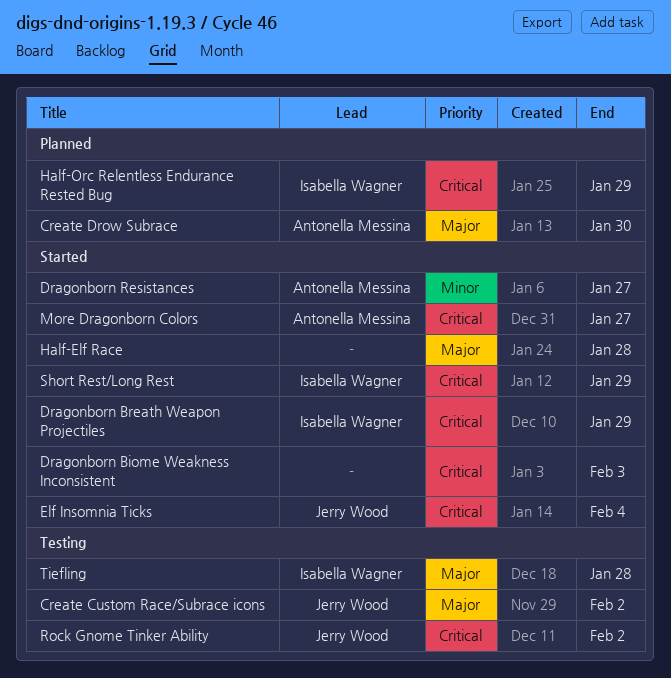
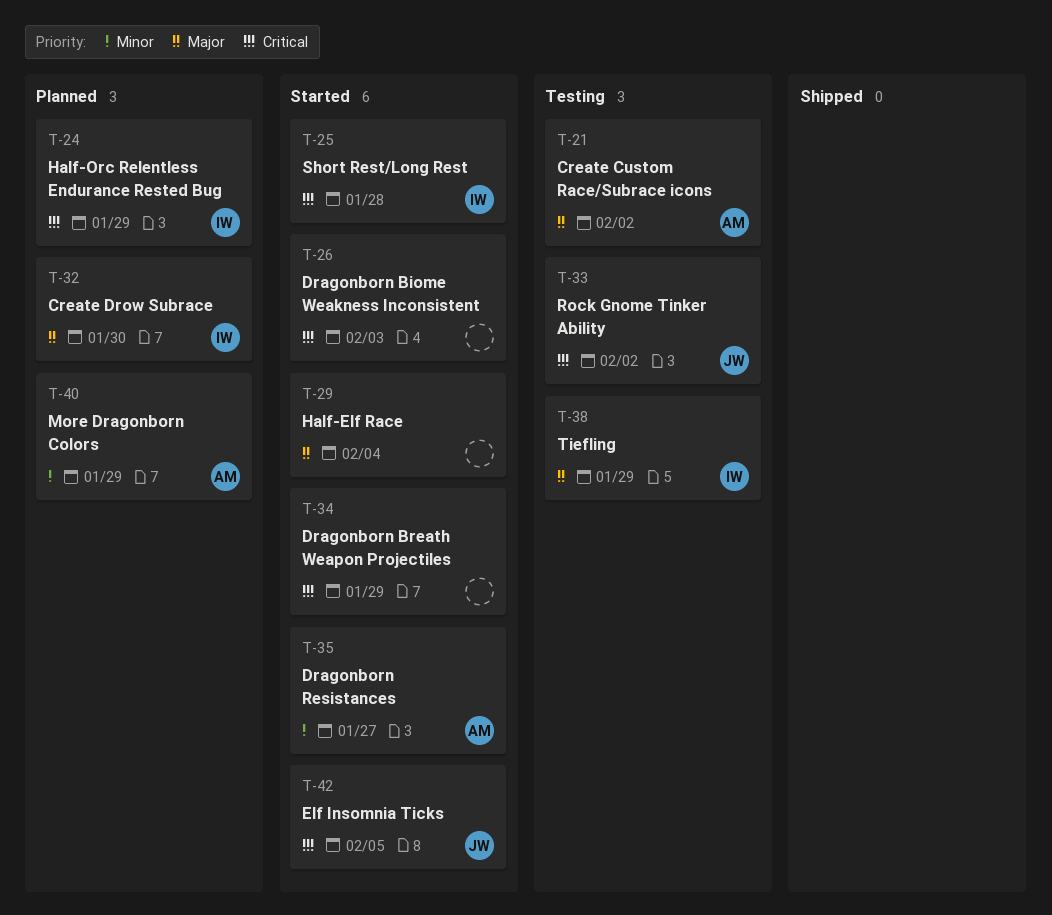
Create Custom Race/Subrace icons, owner: Jerry Wood -> Antonella Messina
Create Drow Subrace, owner: Antonella Messina -> Isabella Wagner
Dragonborn Breath Weapon Projectiles, owner: Isabella Wagner -> none
Elf Insomnia Ticks, due: Feb 4 -> Feb 5
Half-Elf Race, due: Jan 28 -> Feb 4
More Dragonborn Colors, status: Started -> Planned
More Dragonborn Colors, priority: Critical -> Minor
More Dragonborn Colors, due: Jan 27 -> Jan 29
Short Rest/Long Rest, due: Jan 29 -> Jan 28
Tiefling, due: Jan 28 -> Jan 29

